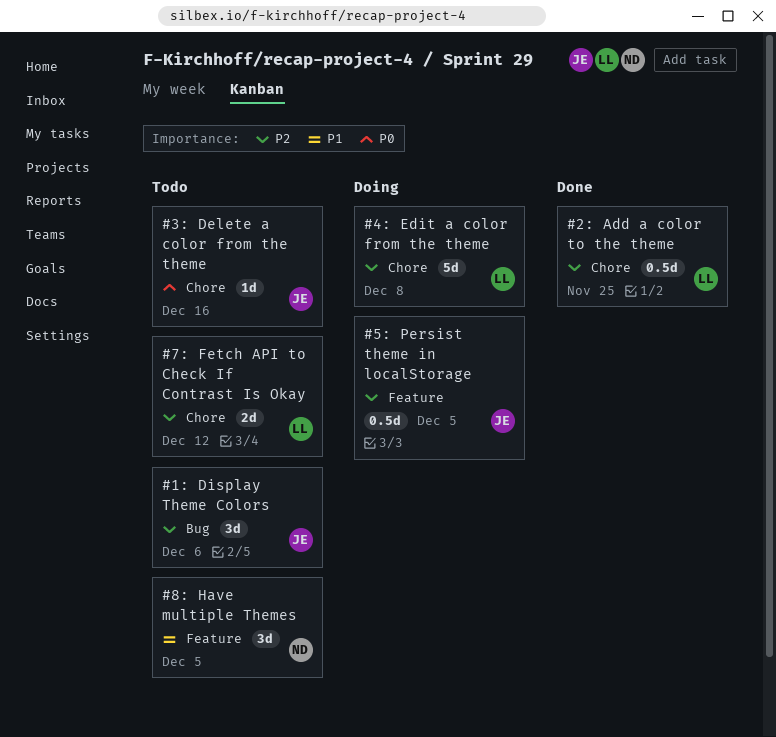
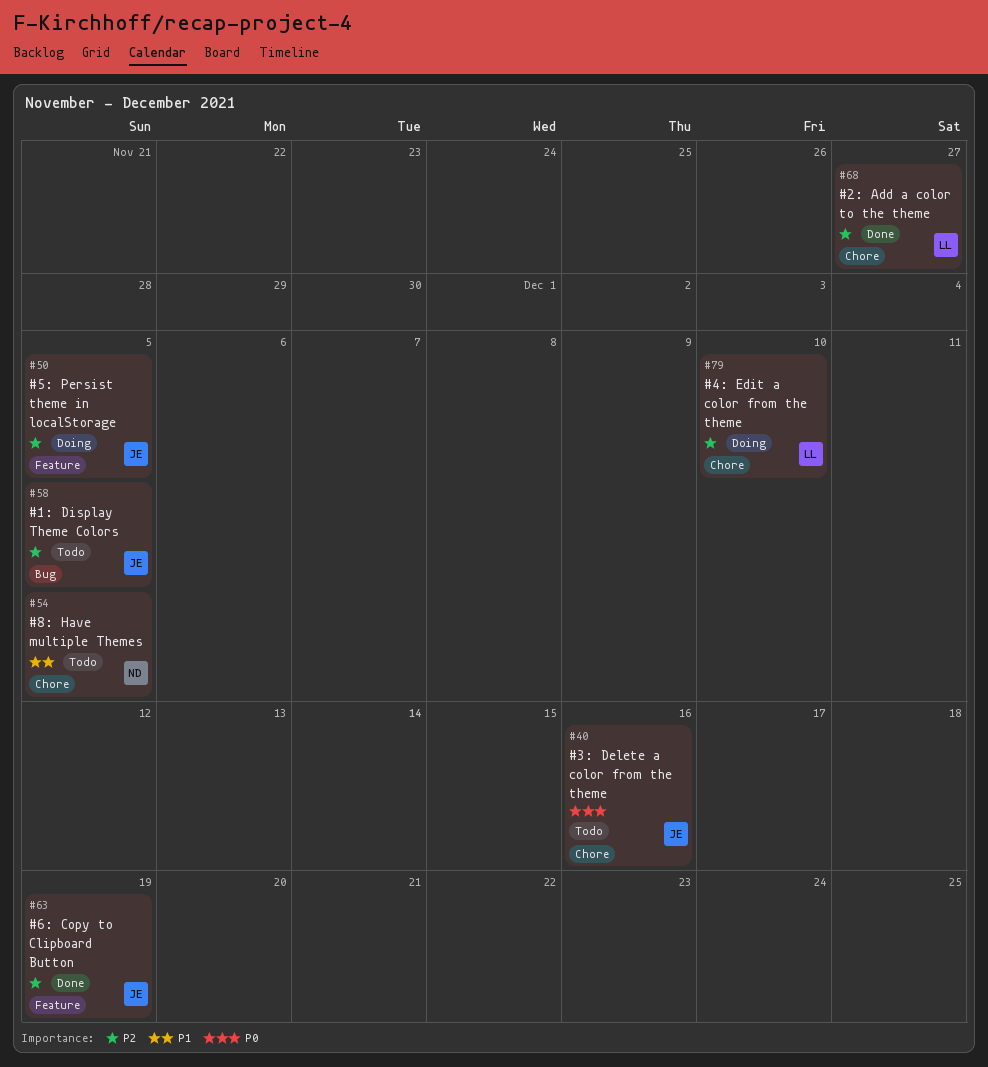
#1: Display Theme Colors, due: Dec 6 -> Dec 5
#2: Add a color to the theme, due: Nov 25 -> Nov 27
#4: Edit a color from the theme, due: Dec 8 -> Dec 10
#6: Copy to Clipboard Button: none -> present
#7: Fetch API to Check If Contrast Is Okay: present -> none
#8: Have multiple Themes, label: Feature -> Chore

